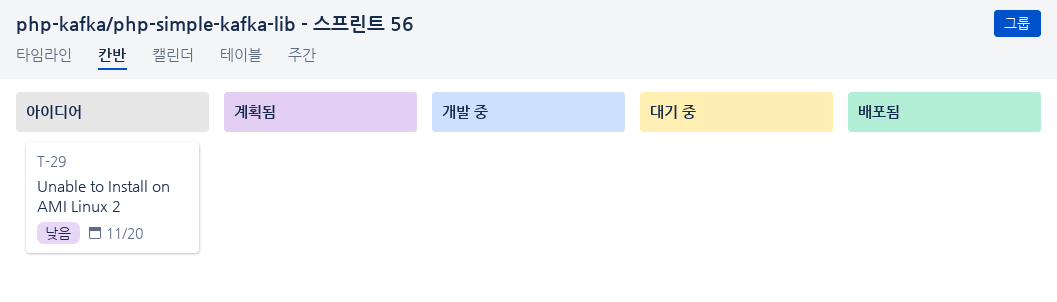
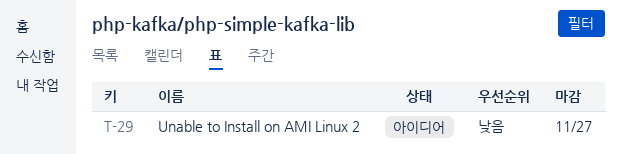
T-29, due: Nov 20 -> Nov 27

